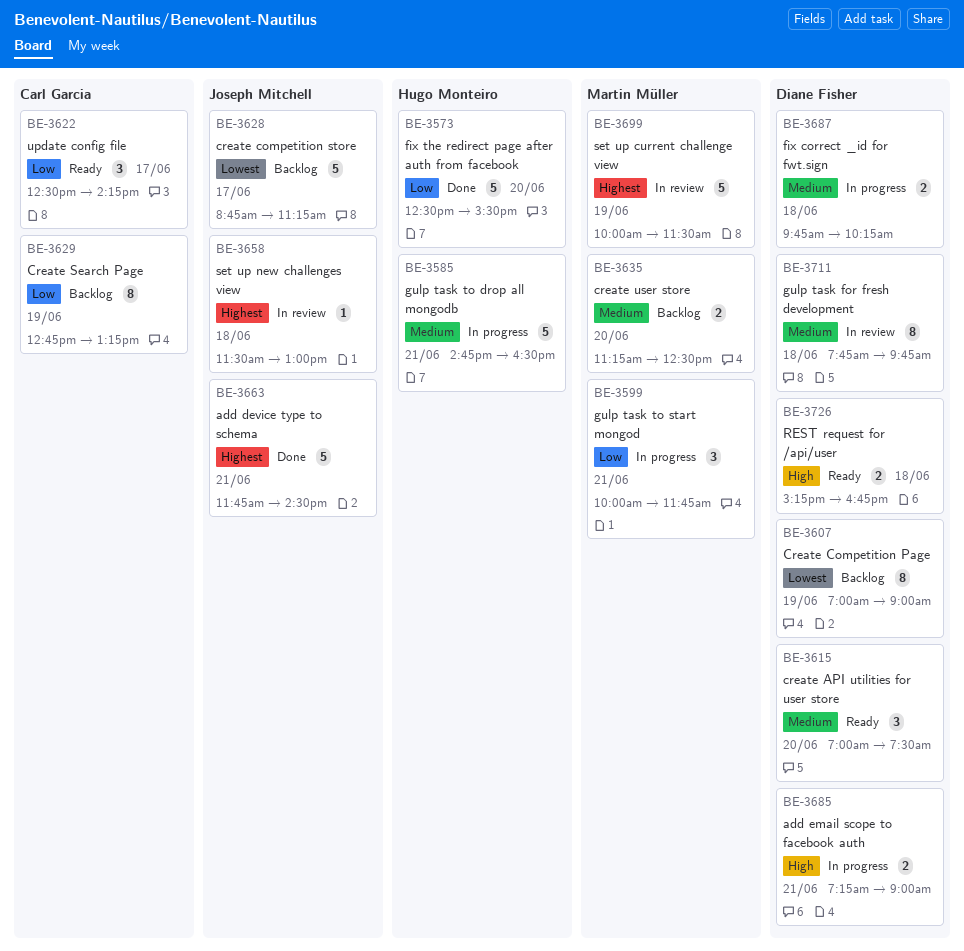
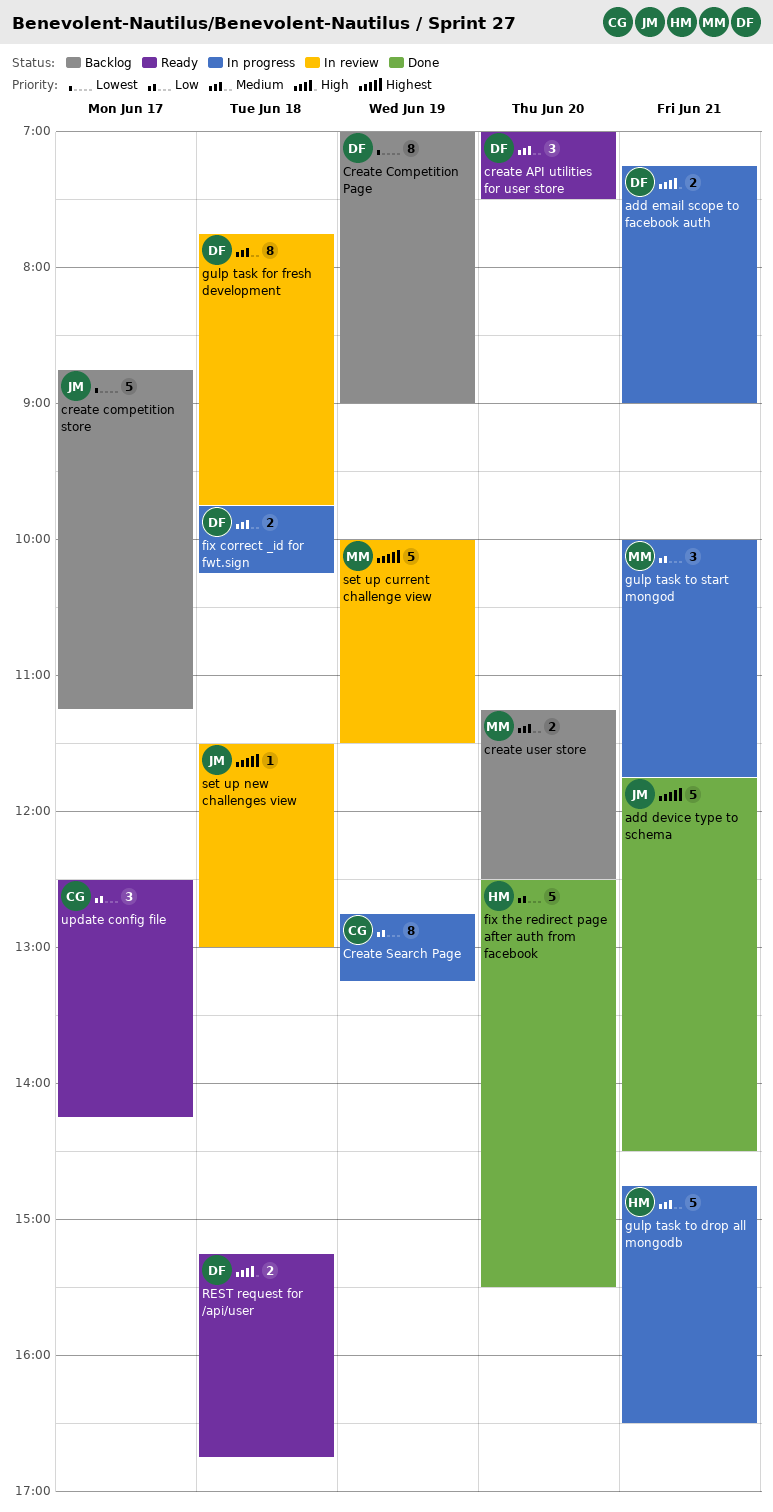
Create Search Page, status: Backlog -> In progress

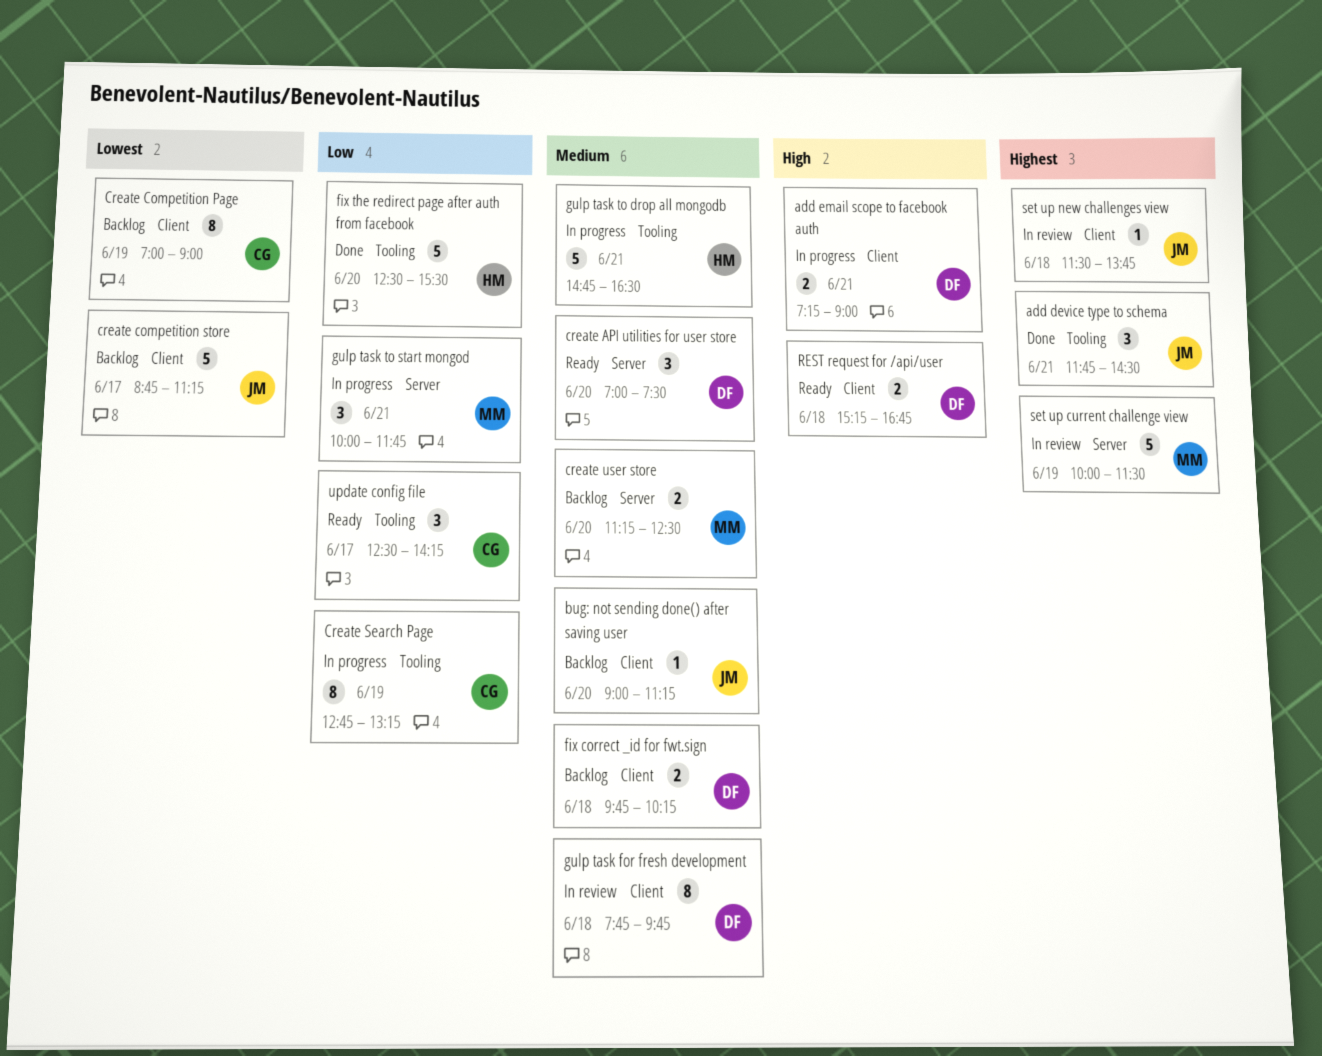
add device type to schema, estimate: 5 -> 3
bug: not sending done() after saving user: none -> present
Create Competition Page, owner: DF -> CG
fix correct _id for fwt.sign, status: In progress -> Backlog
set up new challenges view, ends: 13:00 -> 13:45

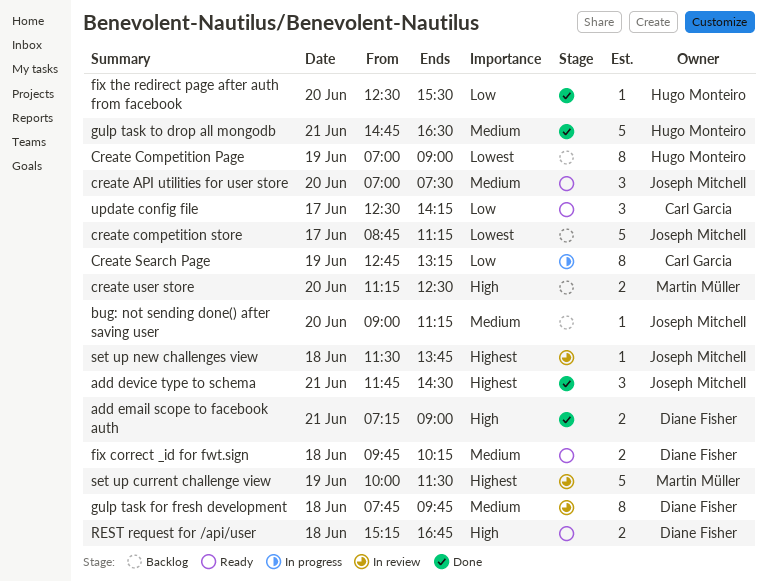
add email scope to facebook auth, status: In progress -> Done
create API utilities for user store, owner: Diane Fisher -> Joseph Mitchell
Create Competition Page, owner: Carl Garcia -> Hugo Monteiro
create user store, priority: Medium -> High
fix correct _id for fwt.sign, status: Backlog -> Ready
fix the redirect page after auth from facebook, estimate: 5 -> 1
gulp task to drop all mongodb, status: In progress -> Done
gulp task to start mongod: present -> none

